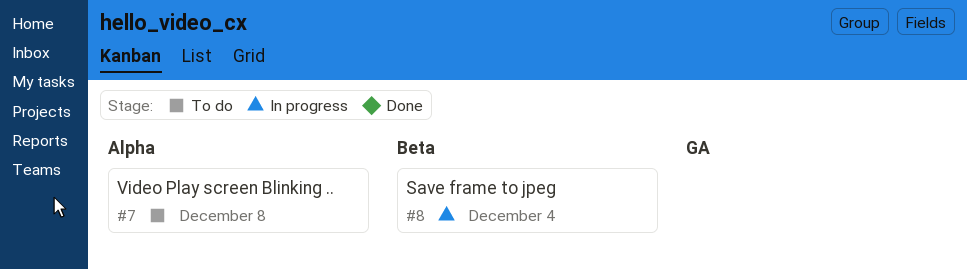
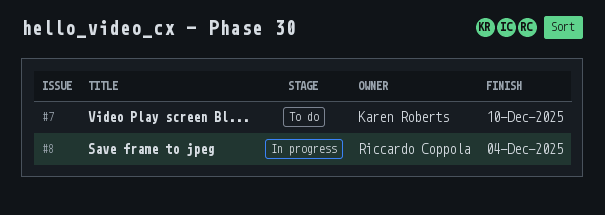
#7, due: Dec 8 -> Dec 10

